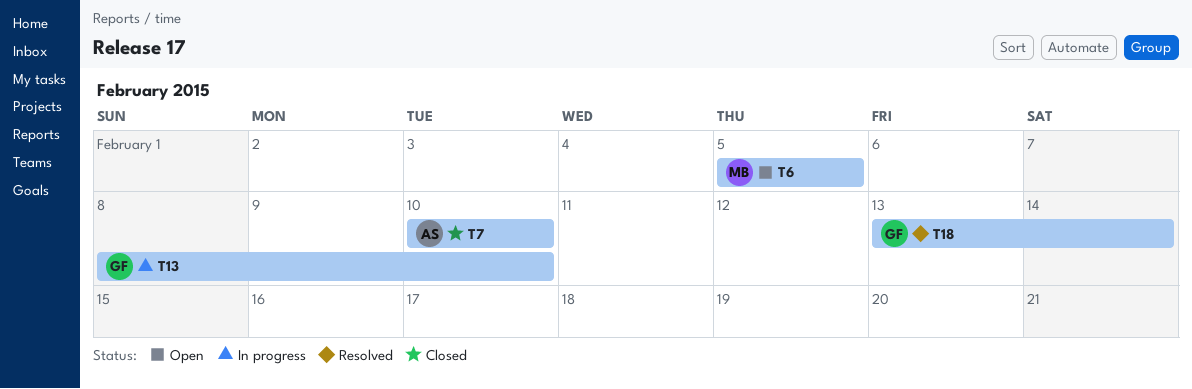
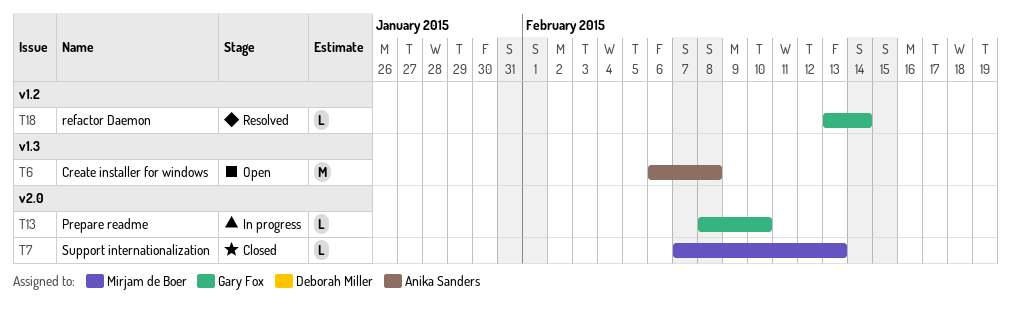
T6, owner: Mirjam de Boer -> Anika Sanders
T6, start: Feb 5 -> Feb 6
T6, due: Feb 5 -> Feb 8
T7, owner: Anika Sanders -> Mirjam de Boer
T7, start: Feb 10 -> Feb 7
T7, due: Feb 10 -> Feb 13

